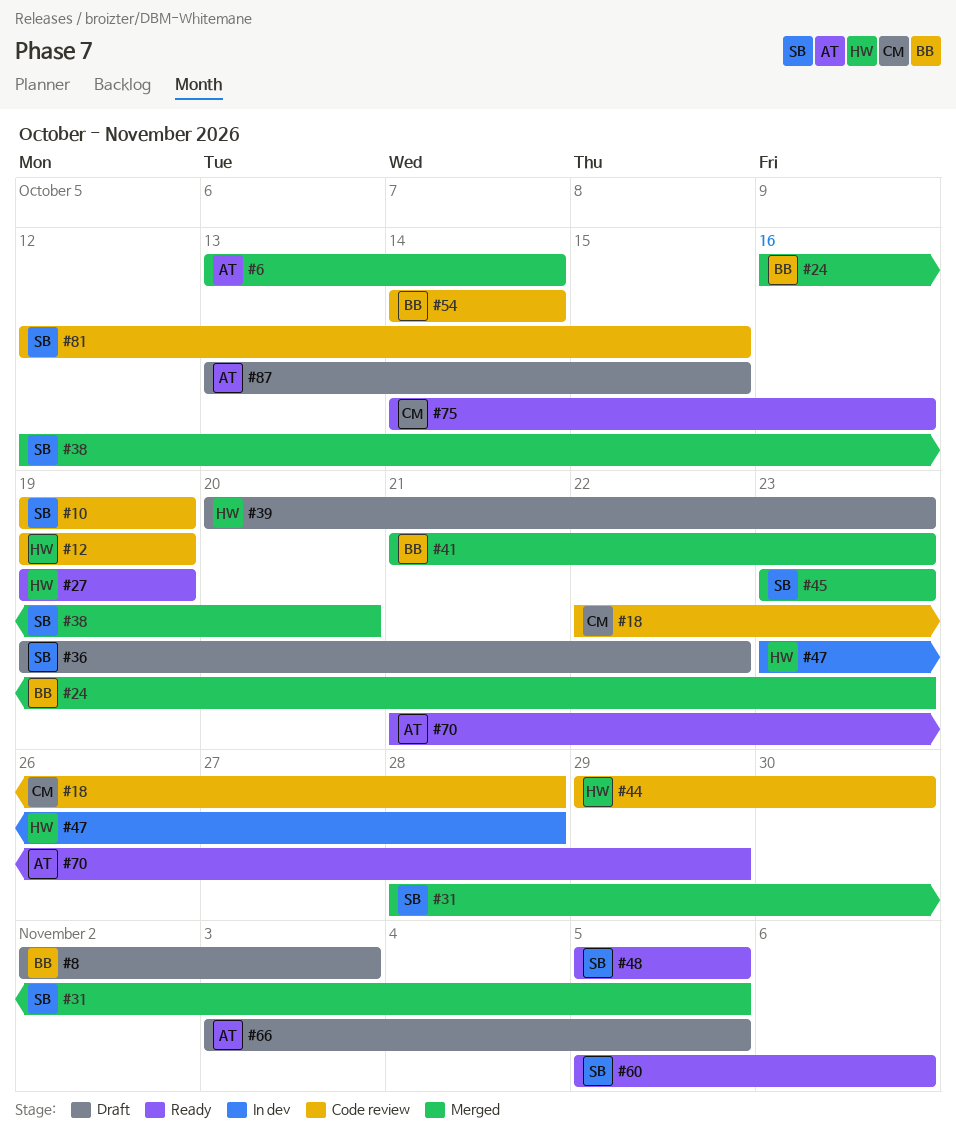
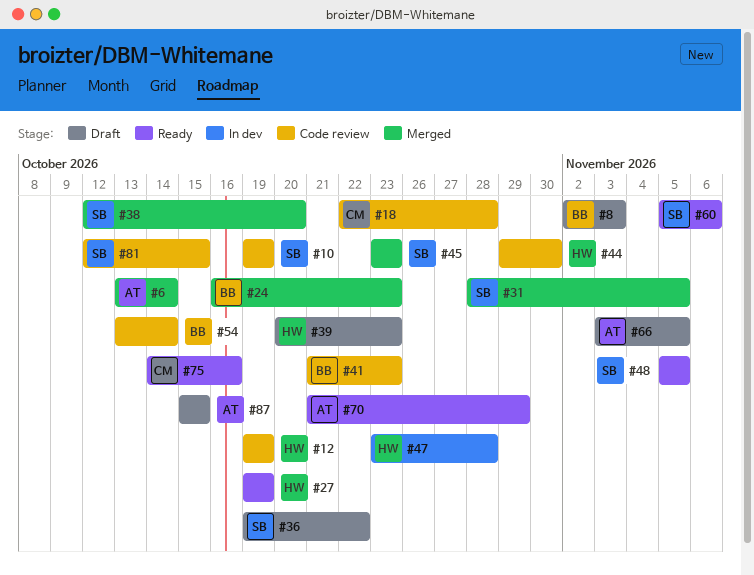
#41, status: Merged -> Code review
#54, start: Oct 14 -> Oct 13
#87, start: Oct 13 -> Oct 15

